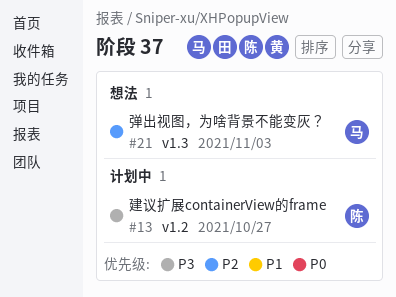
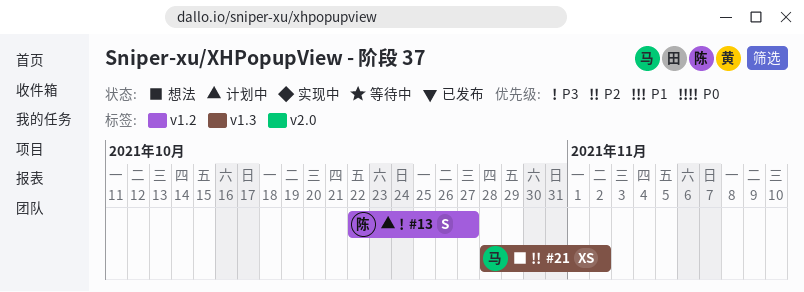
#21, due: Nov 3 -> Nov 2

